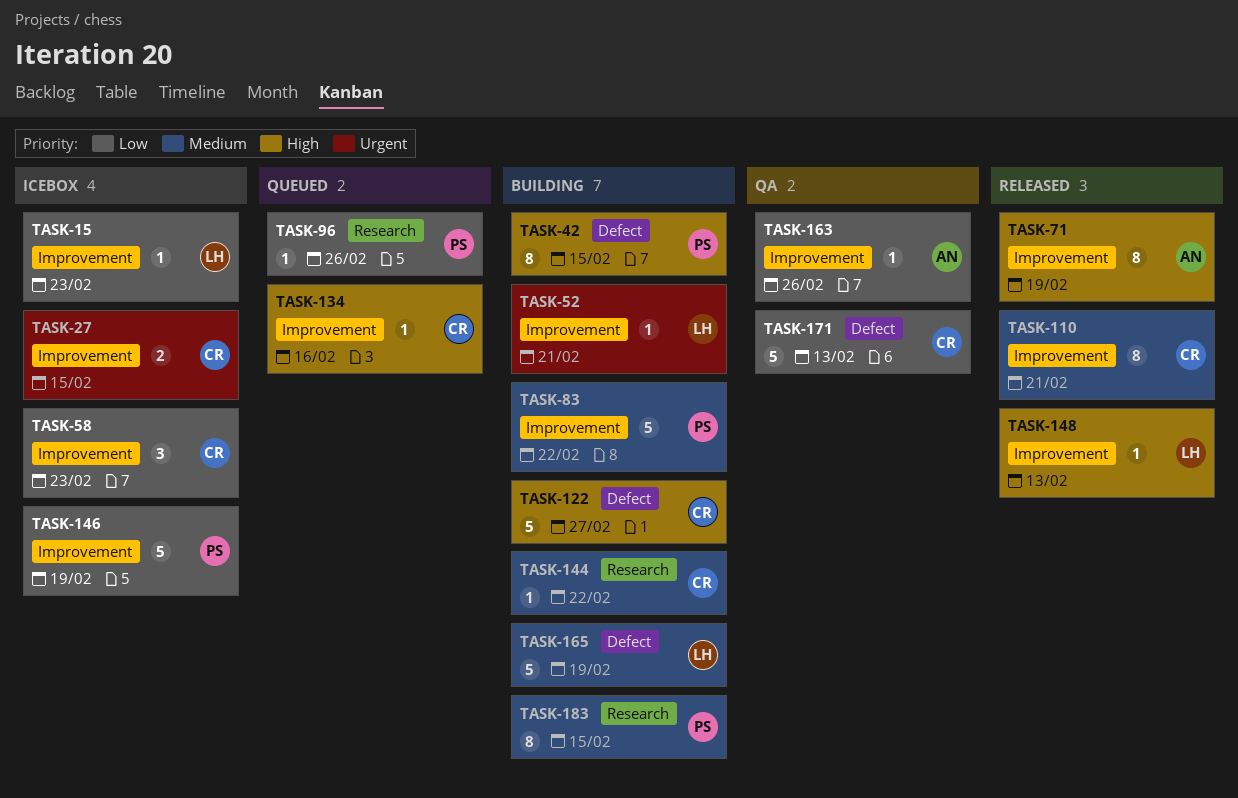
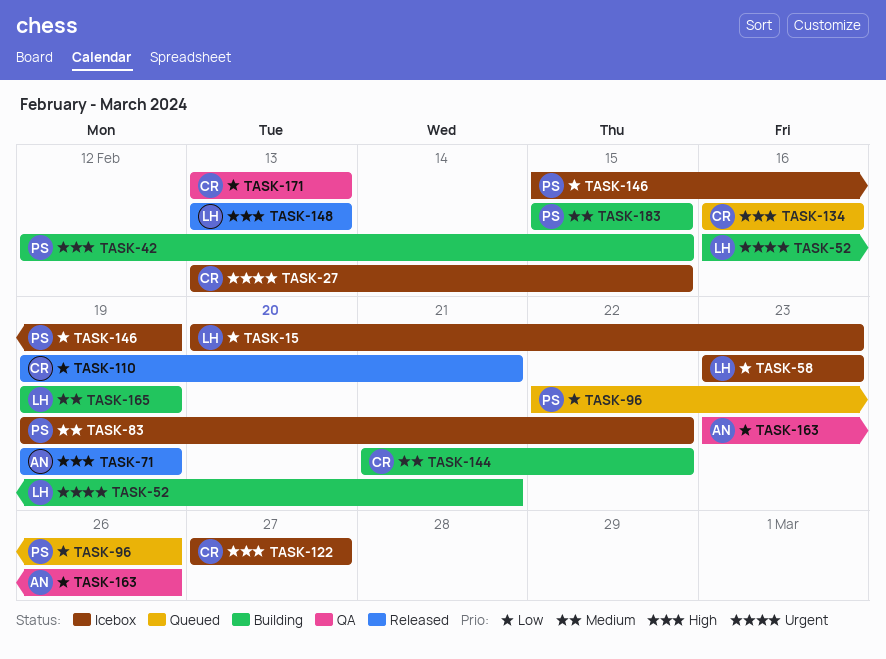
TASK-58, owner: CR -> LH
TASK-83, status: Building -> Icebox
TASK-110, priority: Medium -> Low
TASK-122, status: Building -> Icebox

